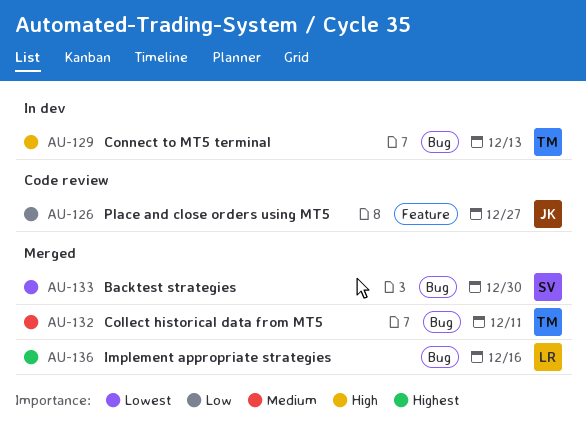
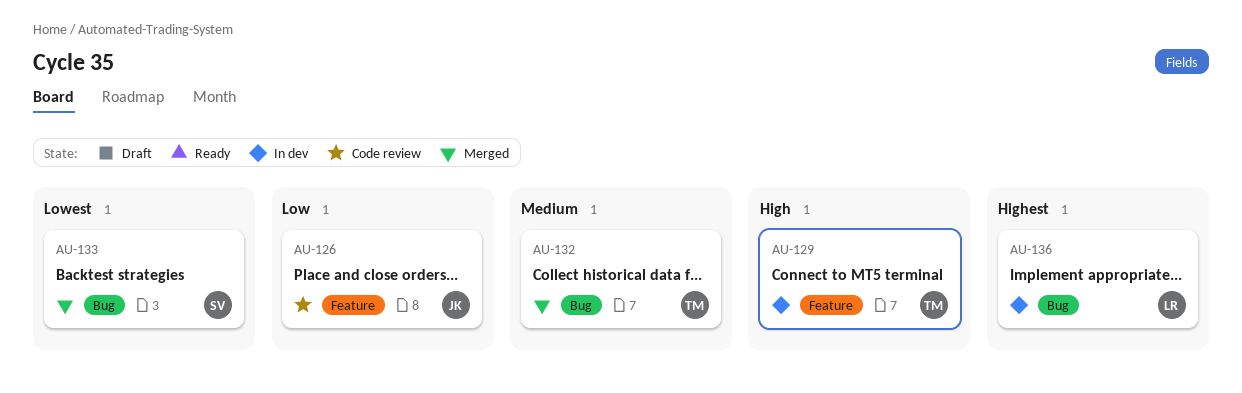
AU-129, label: Bug -> Feature
AU-136, status: Merged -> In dev

